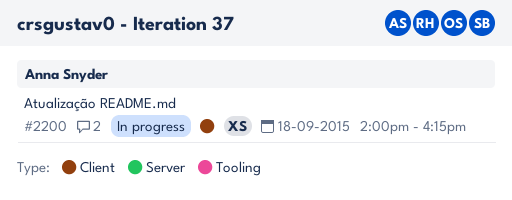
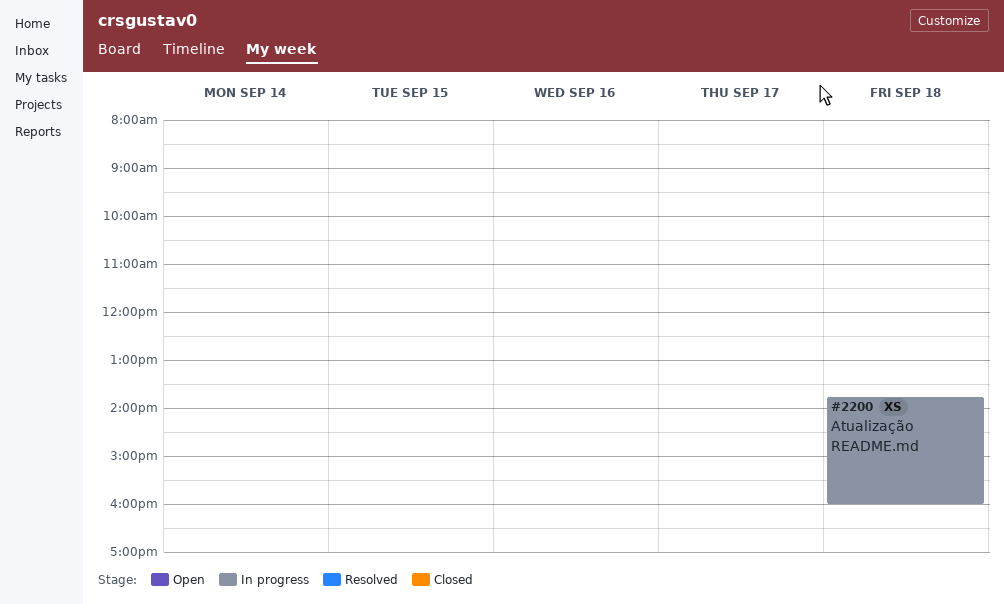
#2200, begins: 14:00 -> 13:45
#2200, ends: 16:15 -> 16:00

